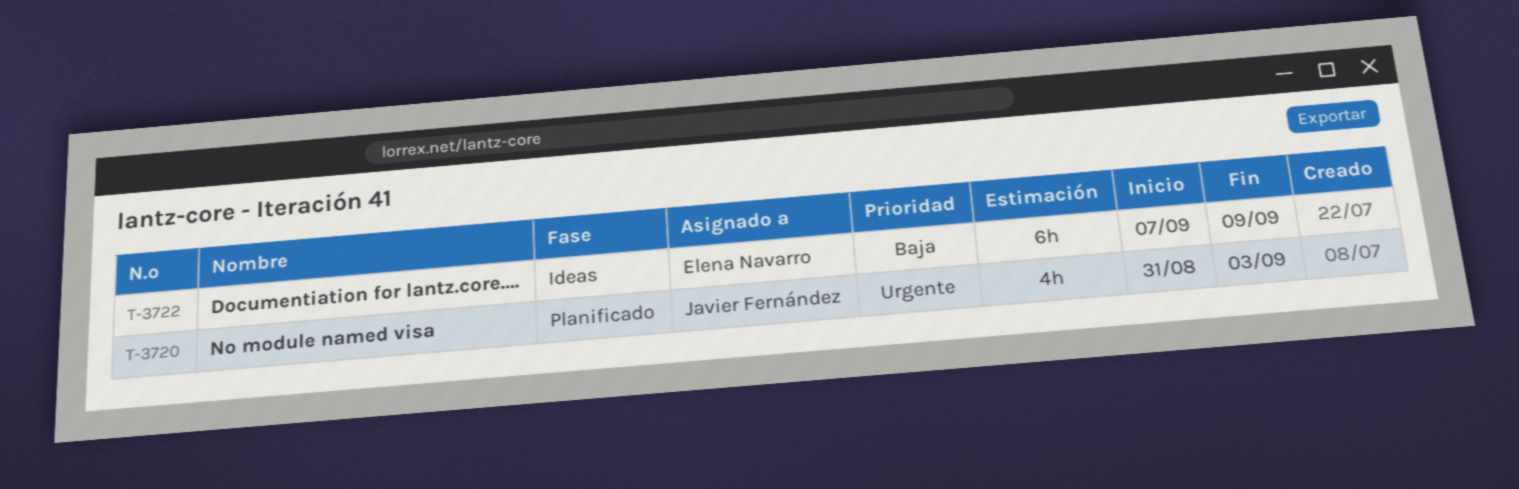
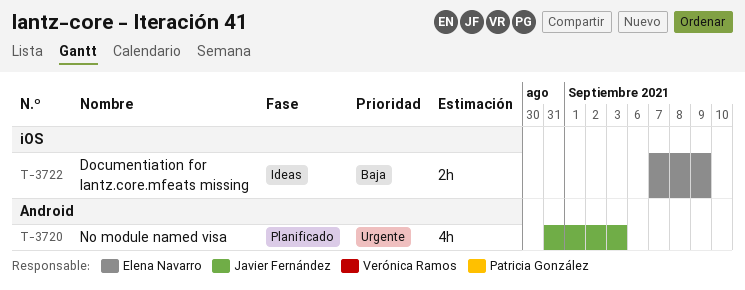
T-3722, estimate: 6h -> 2h

